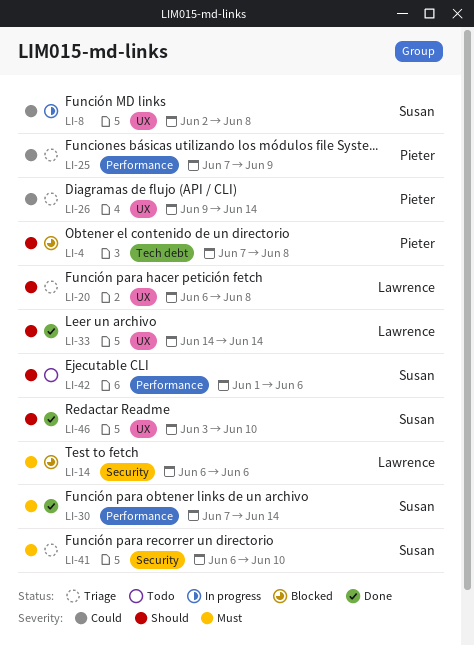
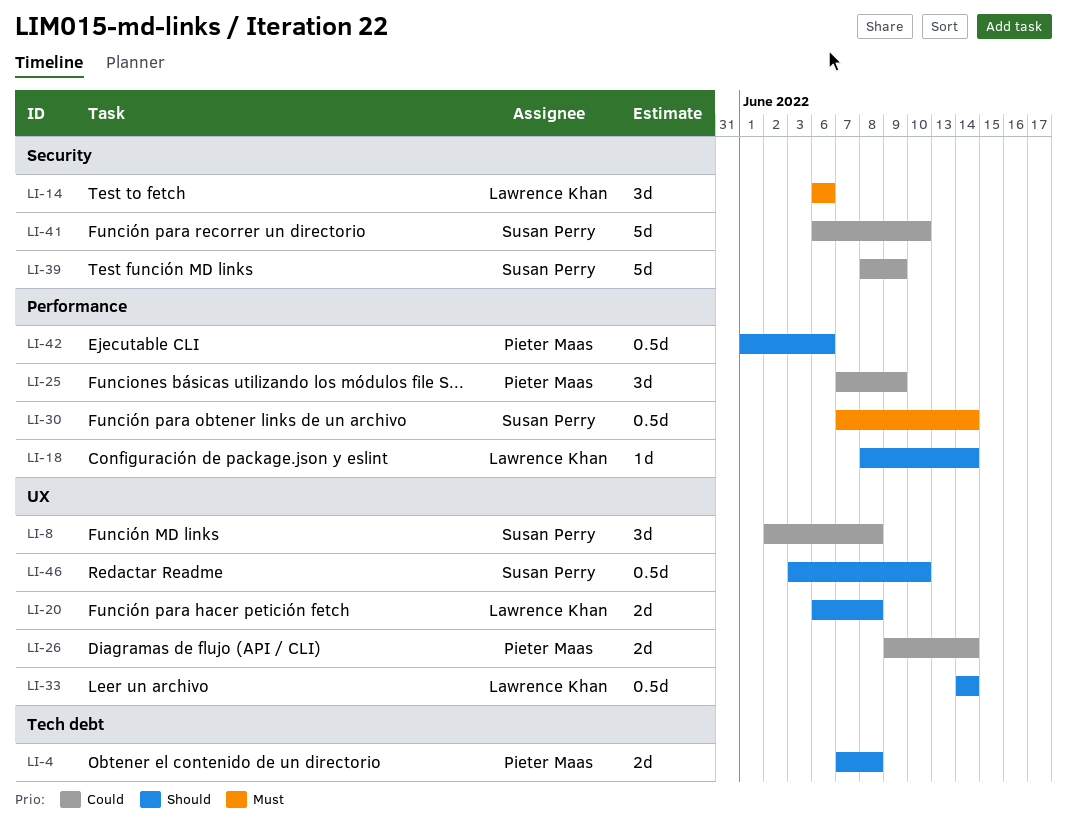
LI-18: none -> present
LI-39: none -> present
LI-41, priority: Must -> Could
LI-42, owner: Susan Perry -> Pieter Maas

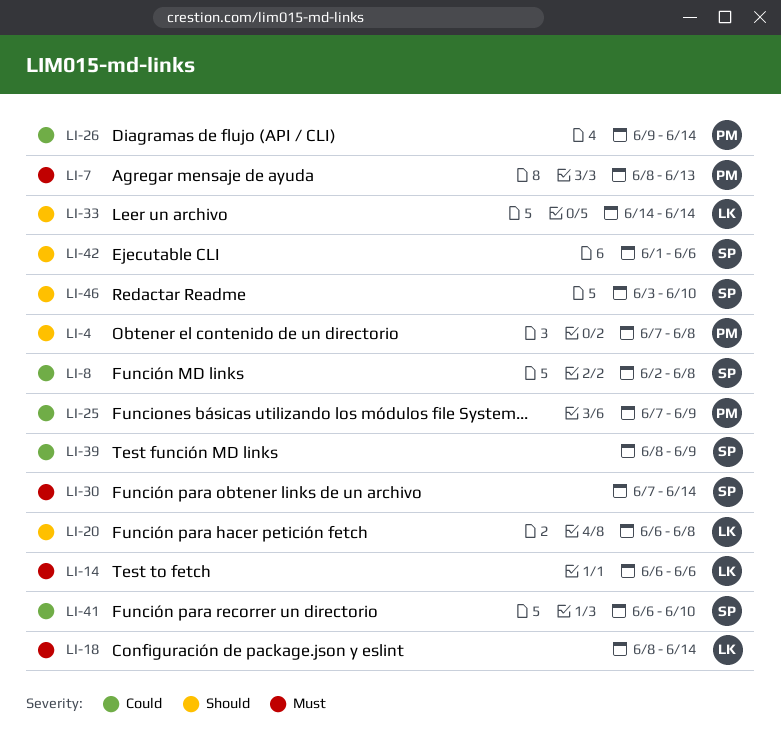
LI-7: none -> present
LI-18, priority: Should -> Must
LI-42, owner: Pieter Maas -> Susan Perry

